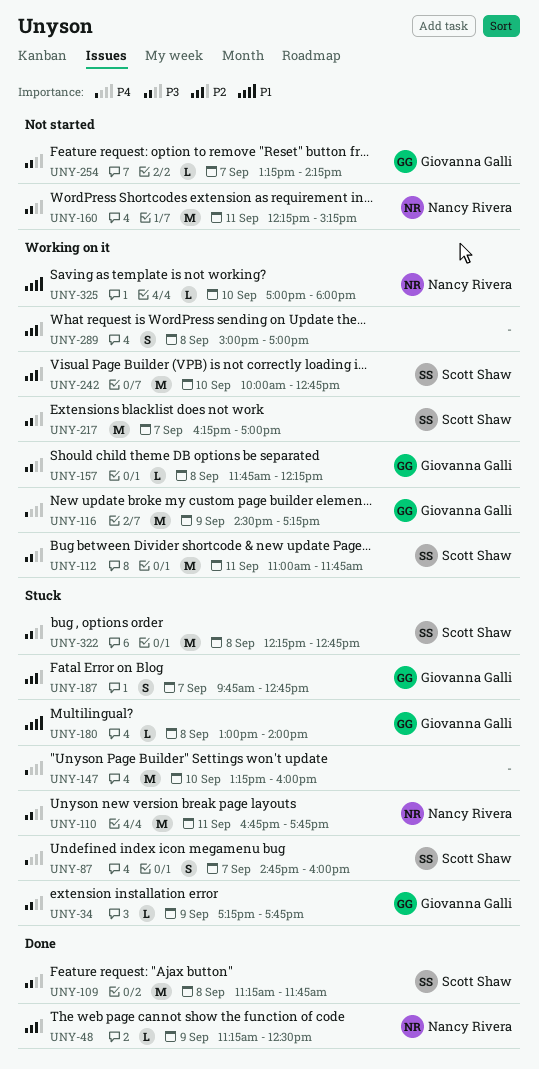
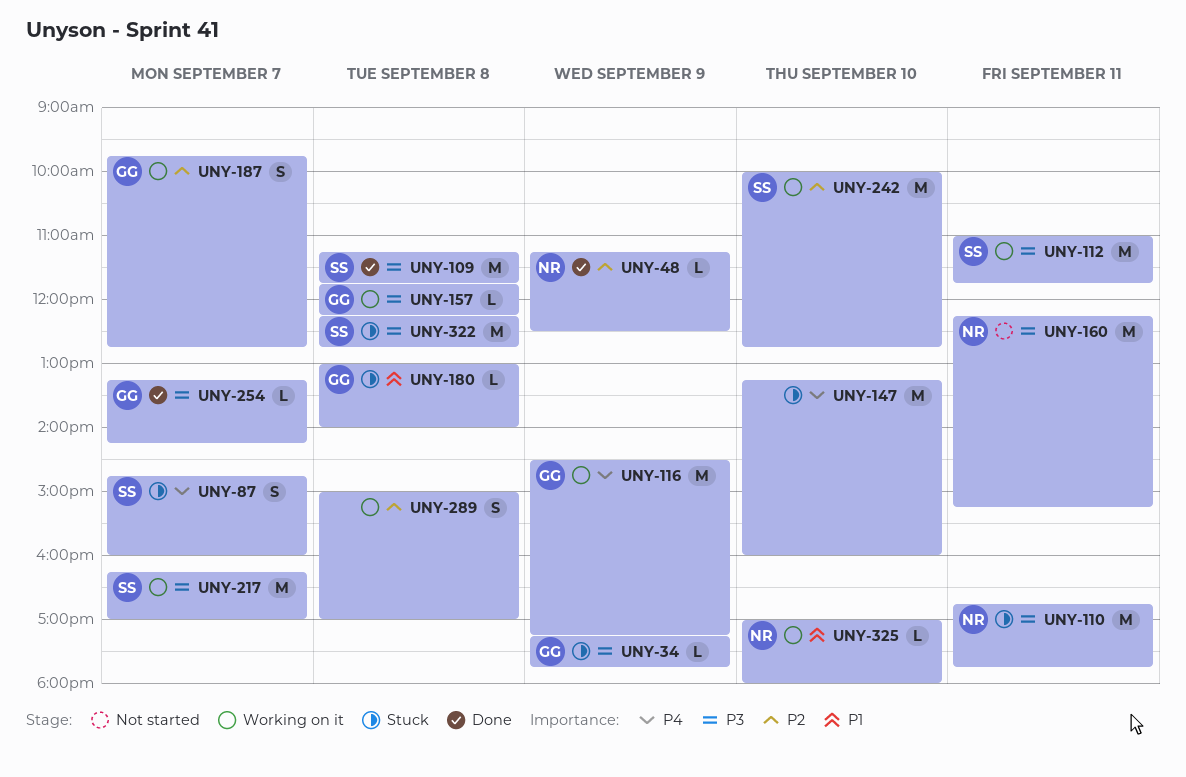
UNY-187, status: Stuck -> Working on it
UNY-254, status: Not started -> Done

